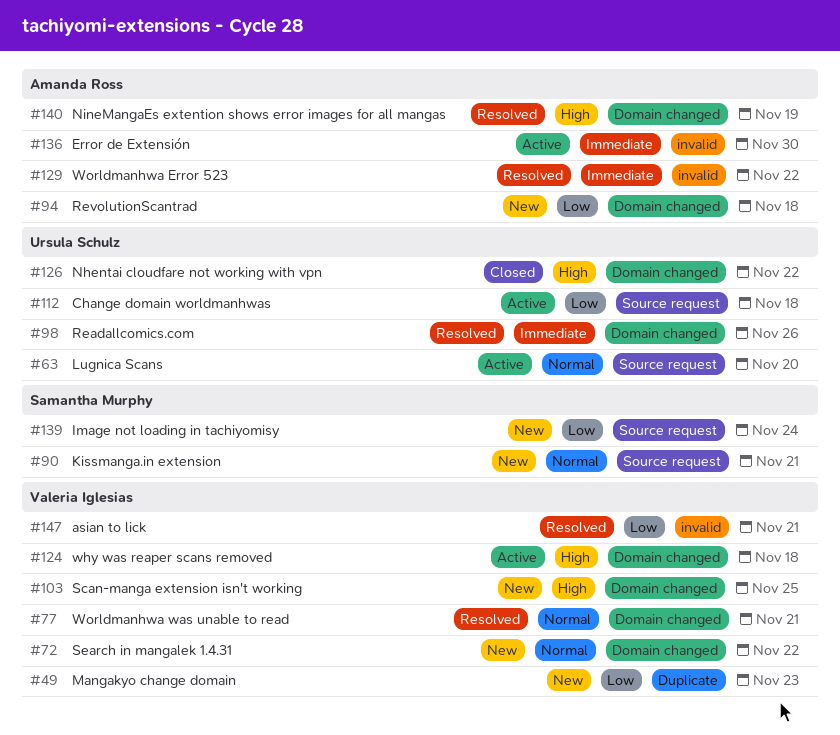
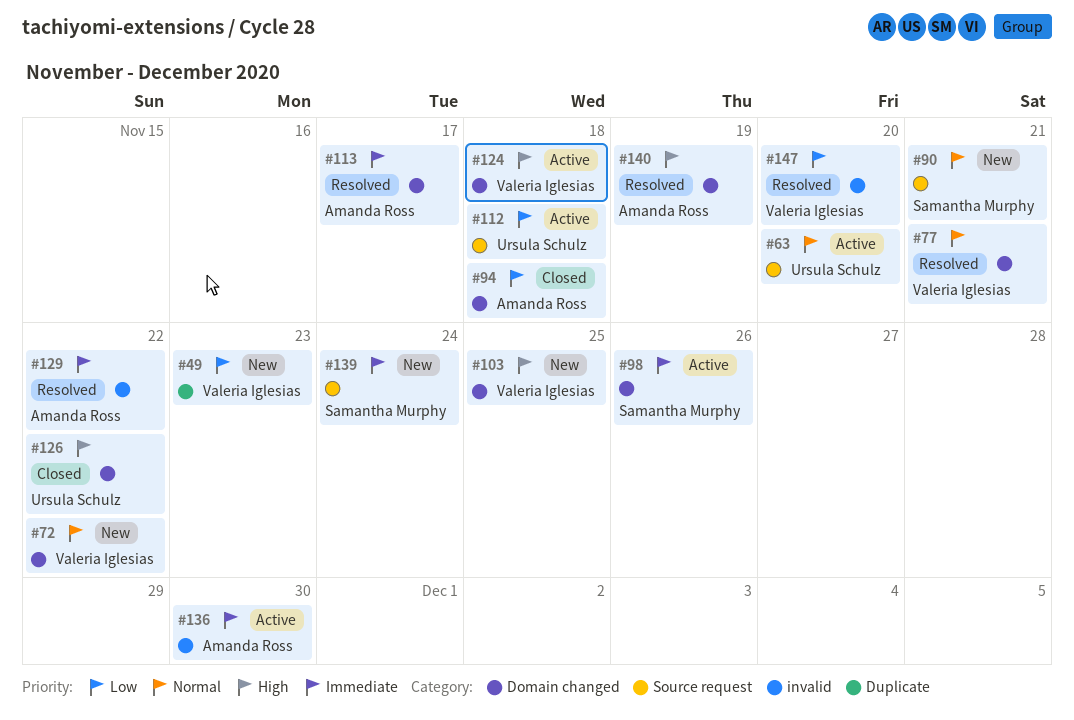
#94, status: New -> Closed
#98, status: Resolved -> Active
#98, owner: Ursula Schulz -> Samantha Murphy
#113: none -> present
#139, priority: Low -> Immediate
#147, due: Nov 21 -> Nov 20

